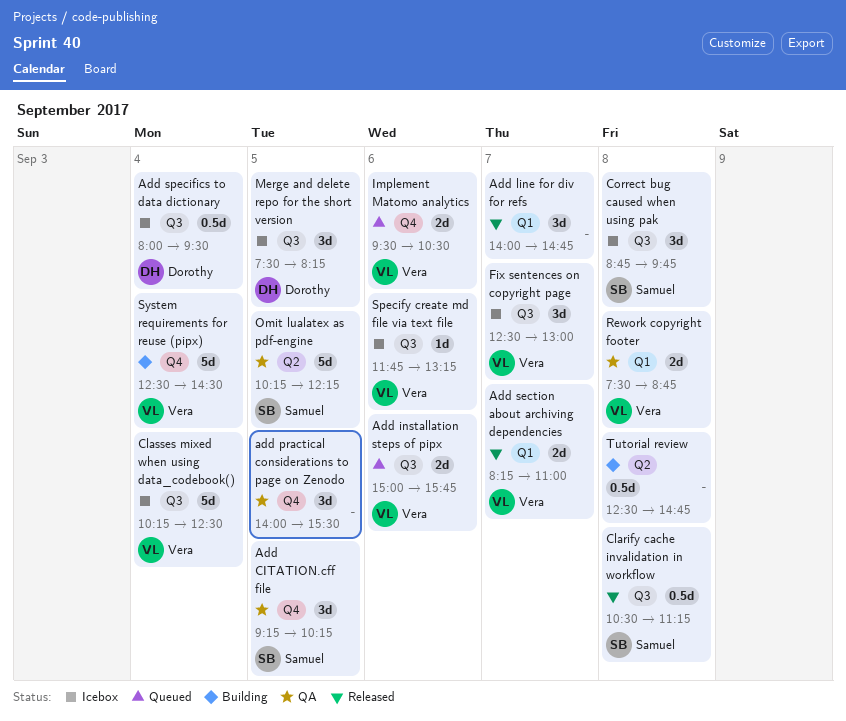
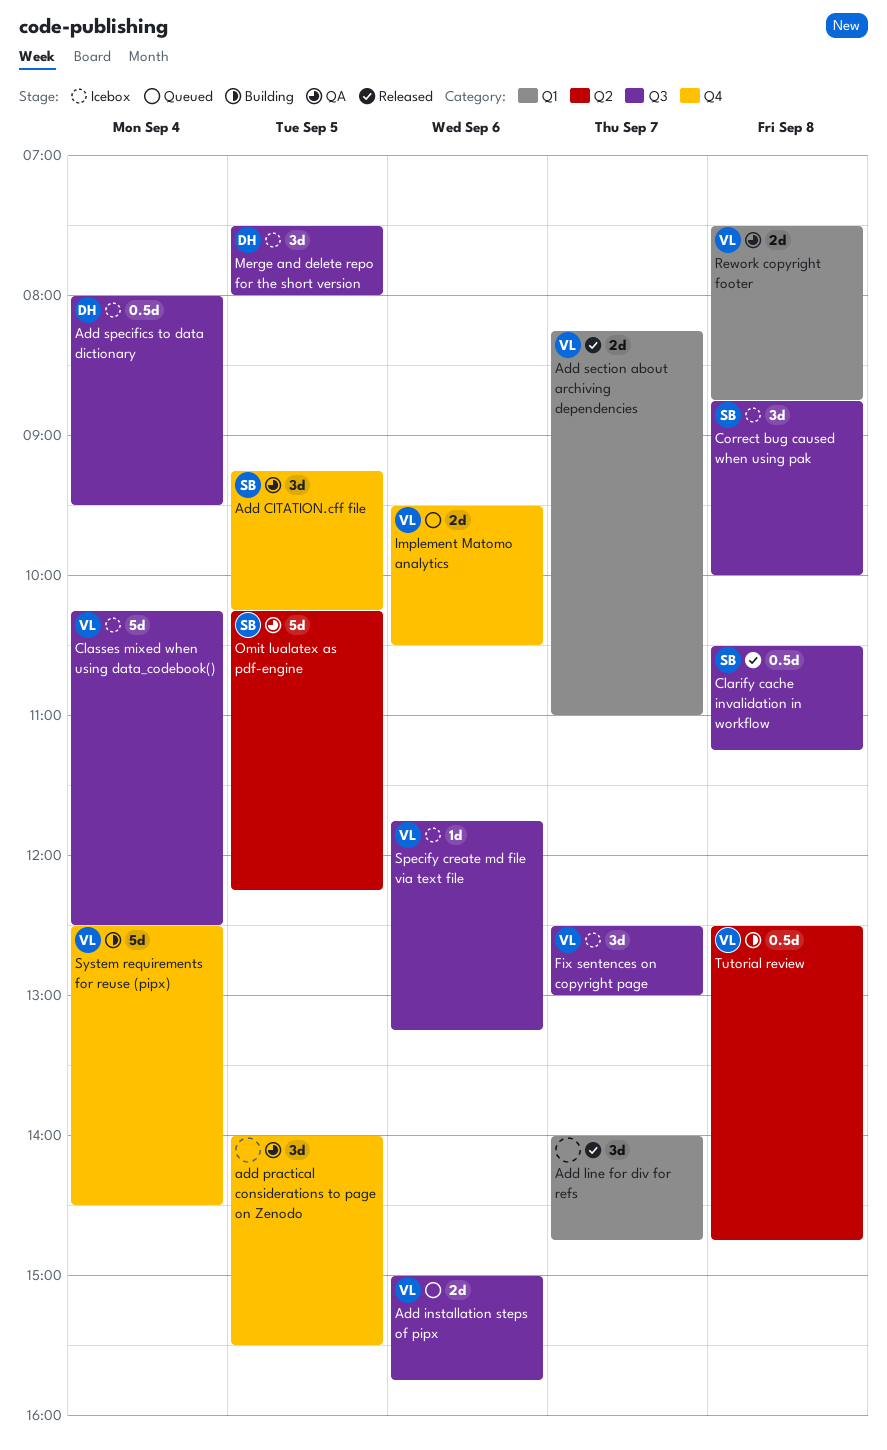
Correct bug caused when using pak, ends: 09:45 -> 10:00
Merge and delete repo for the short version, ends: 08:15 -> 08:00
Tutorial review, owner: none -> Vera

